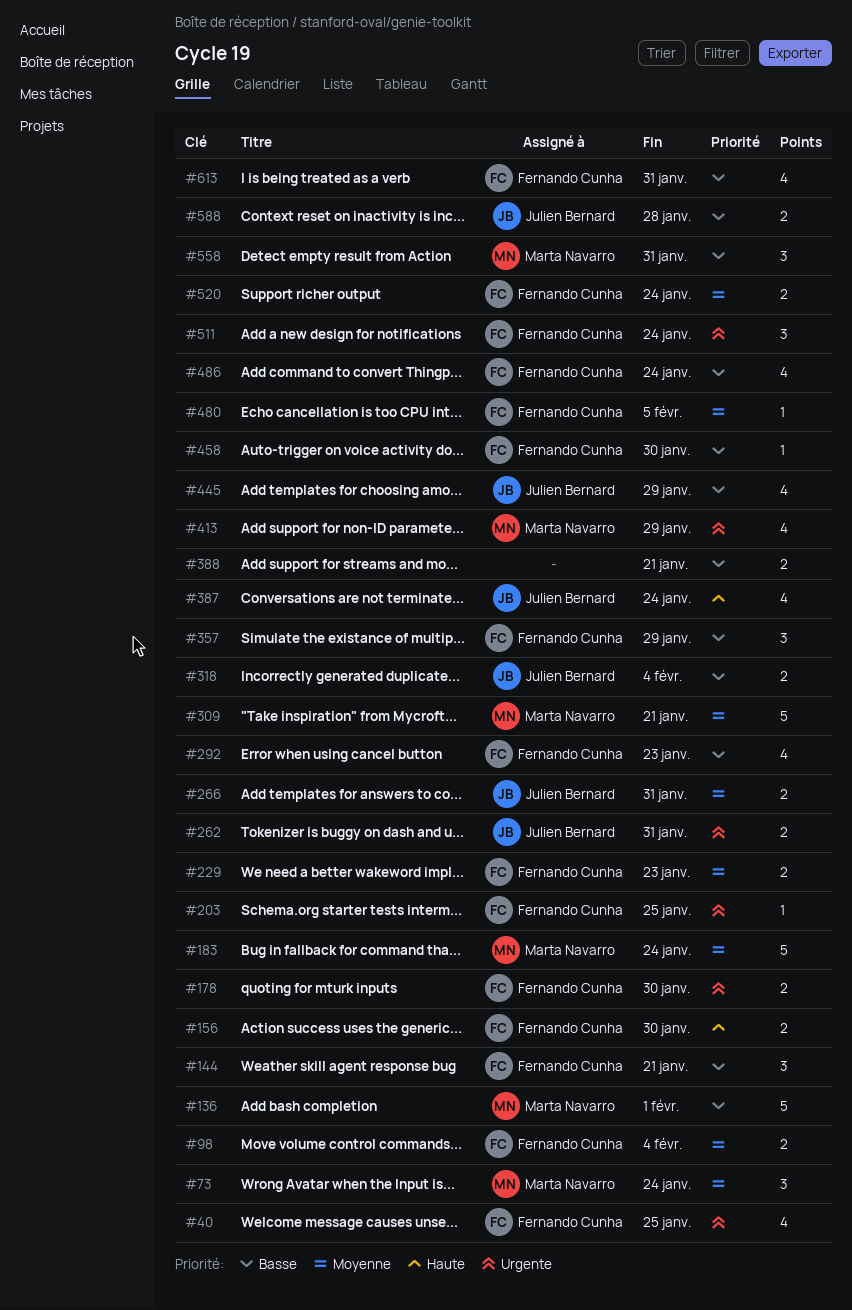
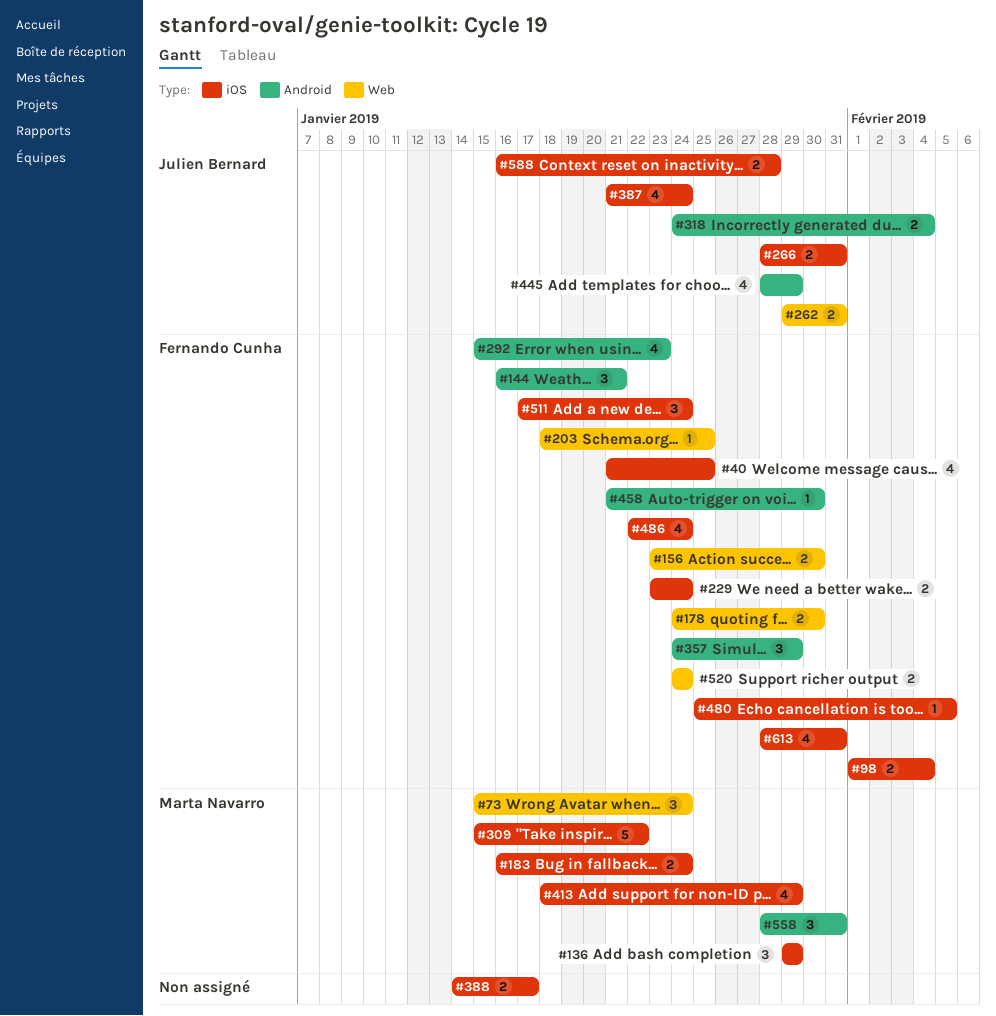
#136, estimate: 5 -> 3
#136, due: Feb 1 -> Jan 29
#183, estimate: 5 -> 2
#229, due: Jan 23 -> Jan 24
#309, due: Jan 21 -> Jan 22
#388, due: Jan 21 -> Jan 17

